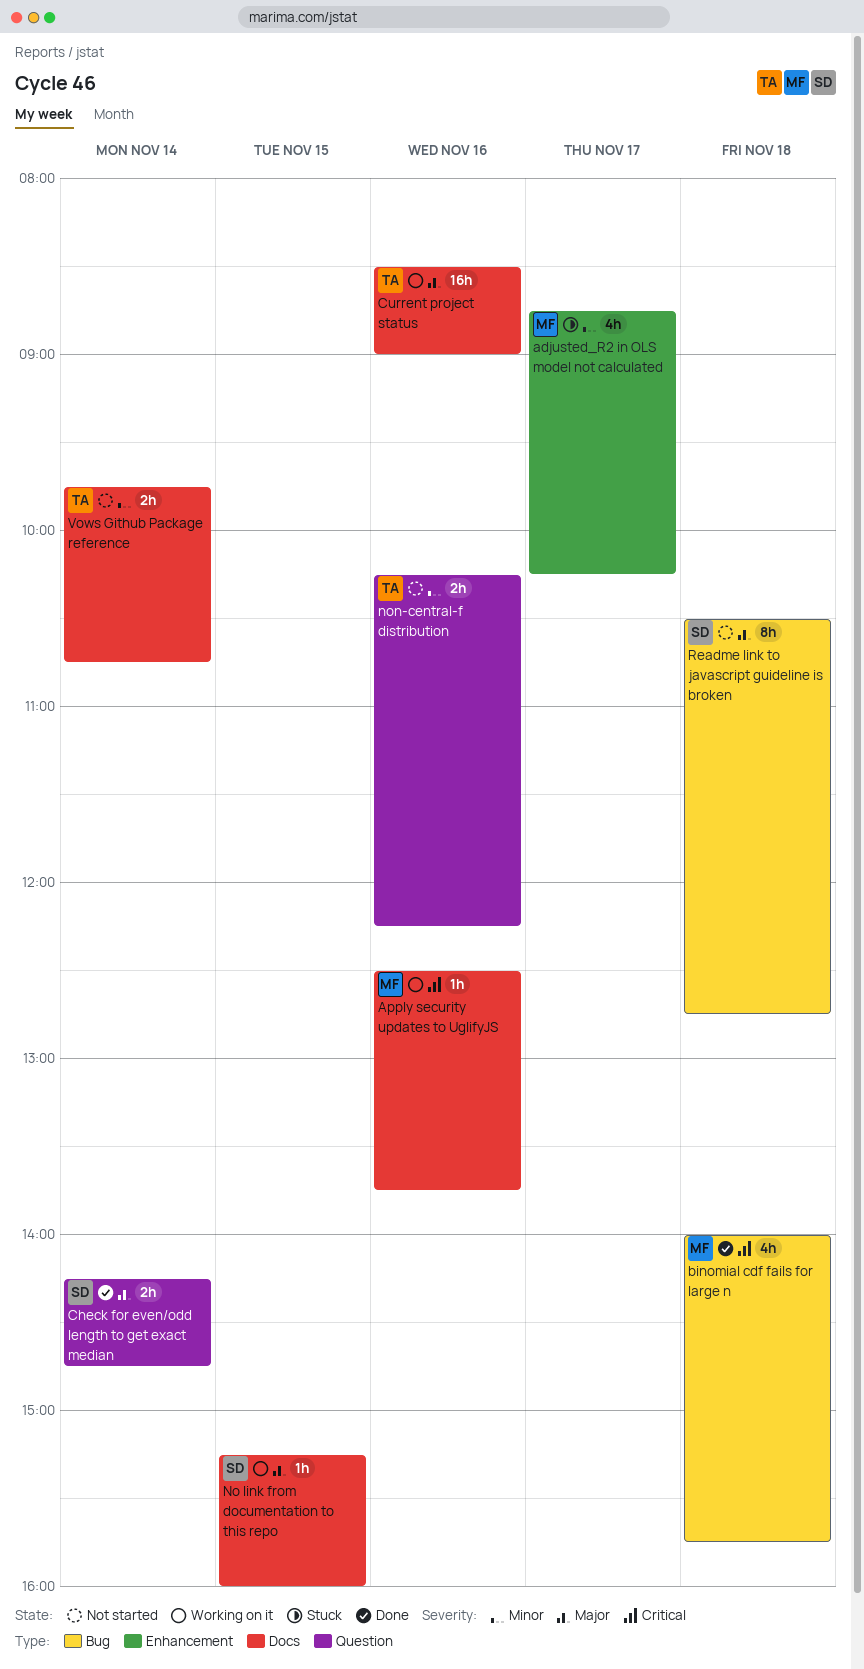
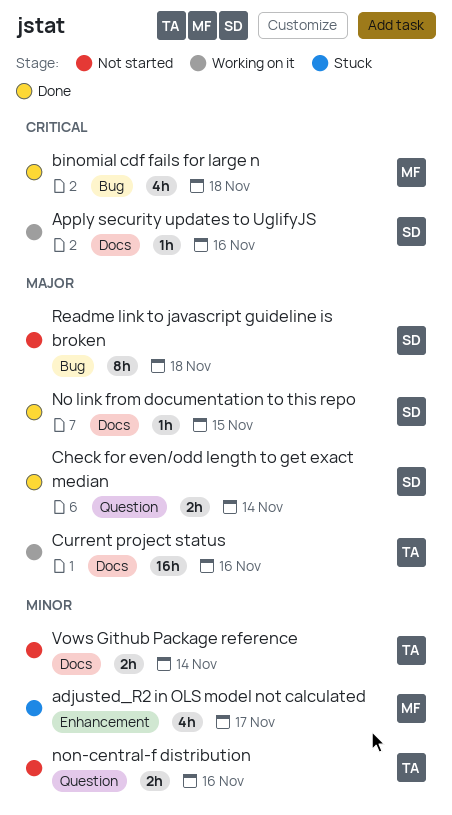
Apply security updates to UglifyJS, owner: MF -> SD
No link from documentation to this repo, status: Working on it -> Done

